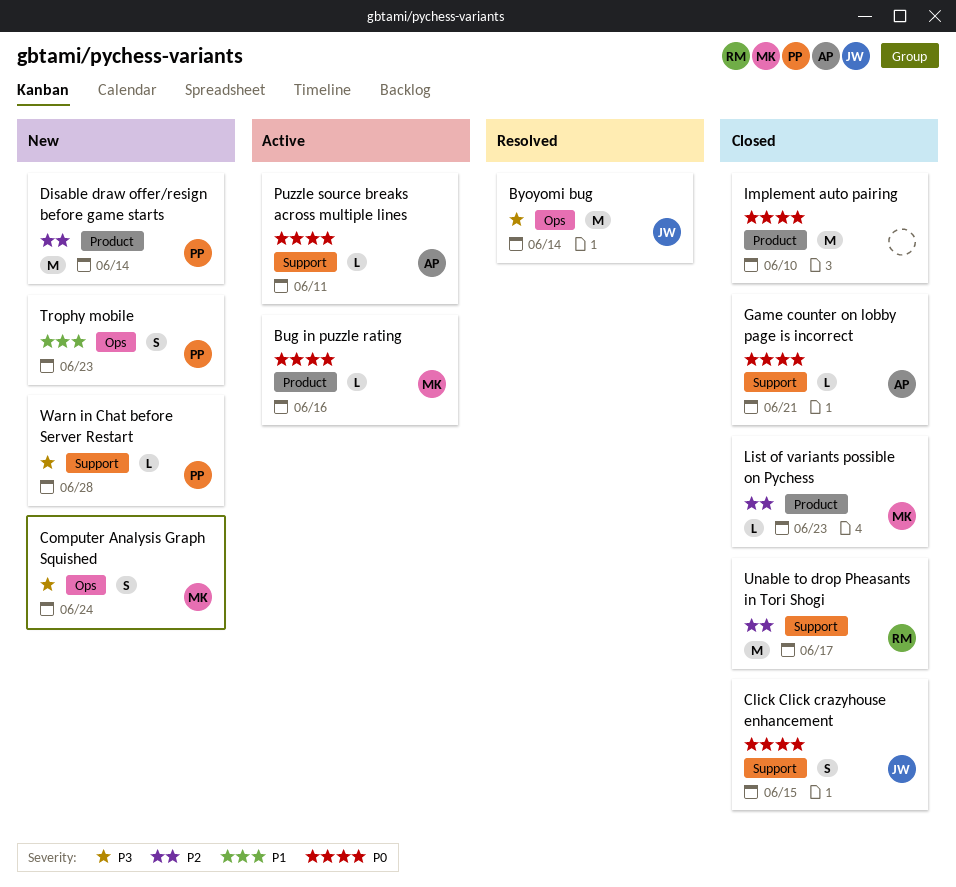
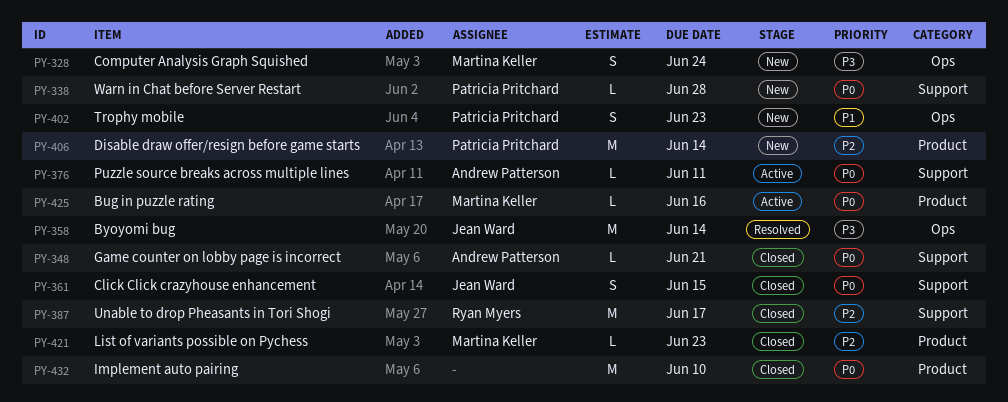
Warn in Chat before Server Restart, priority: P3 -> P0

